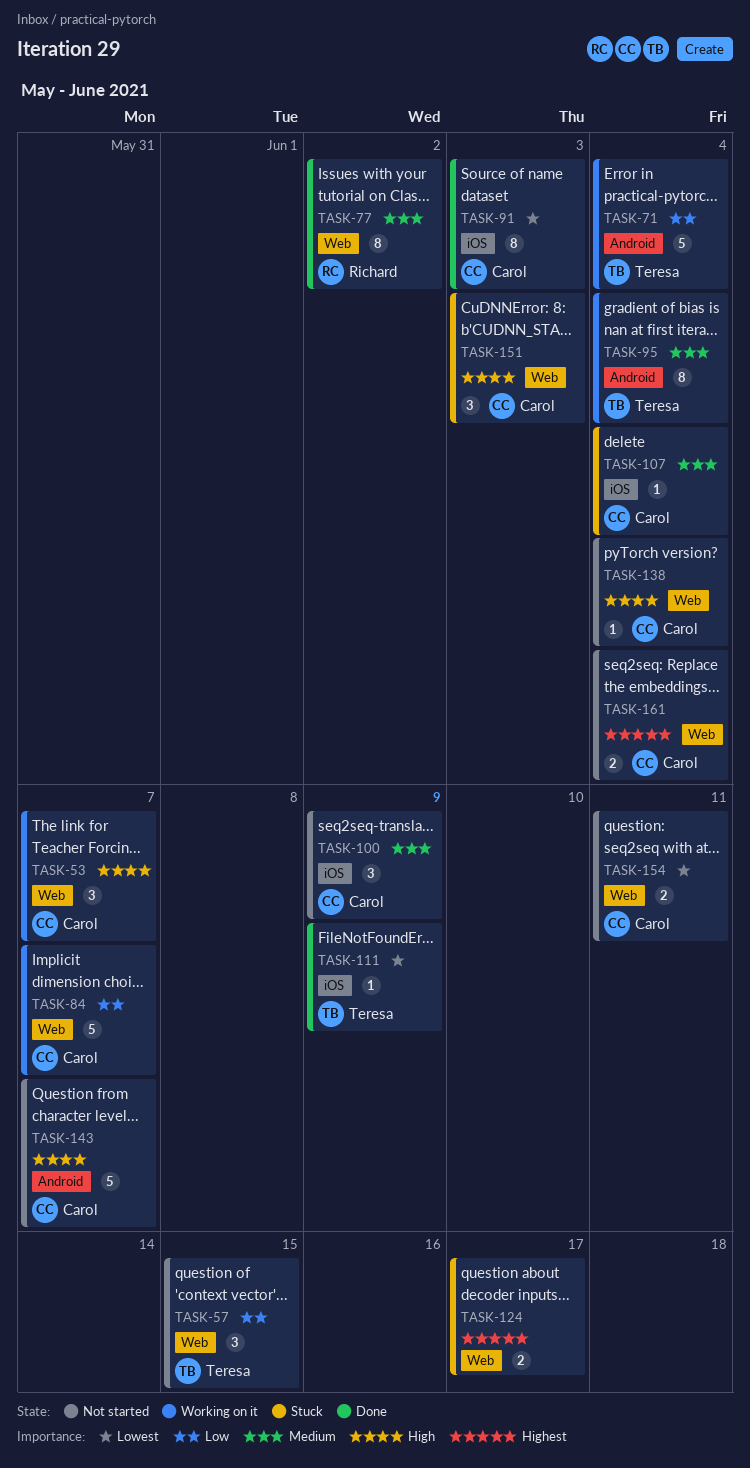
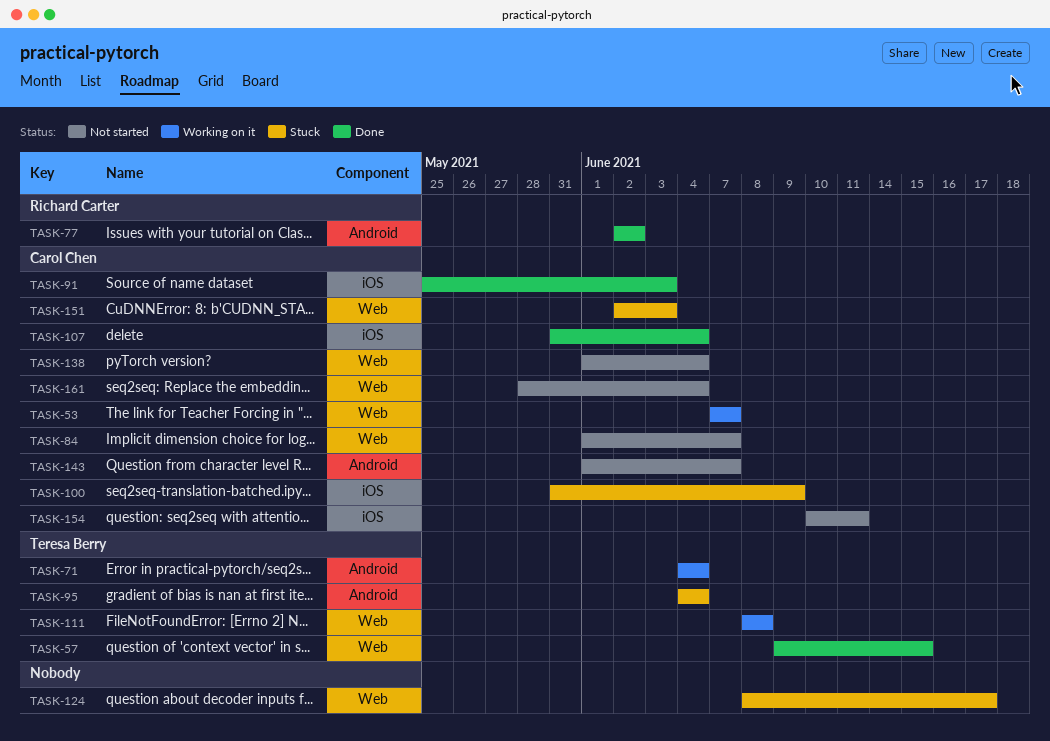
TASK-57, status: Not started -> Done
TASK-77, label: Web -> Android
TASK-84, status: Working on it -> Not started
TASK-95, status: Working on it -> Stuck
TASK-100, status: Not started -> Stuck
TASK-107, status: Stuck -> Done
TASK-111, status: Done -> Working on it
TASK-111, label: iOS -> Web
TASK-111, due: Jun 9 -> Jun 8
TASK-154, label: Web -> iOS

